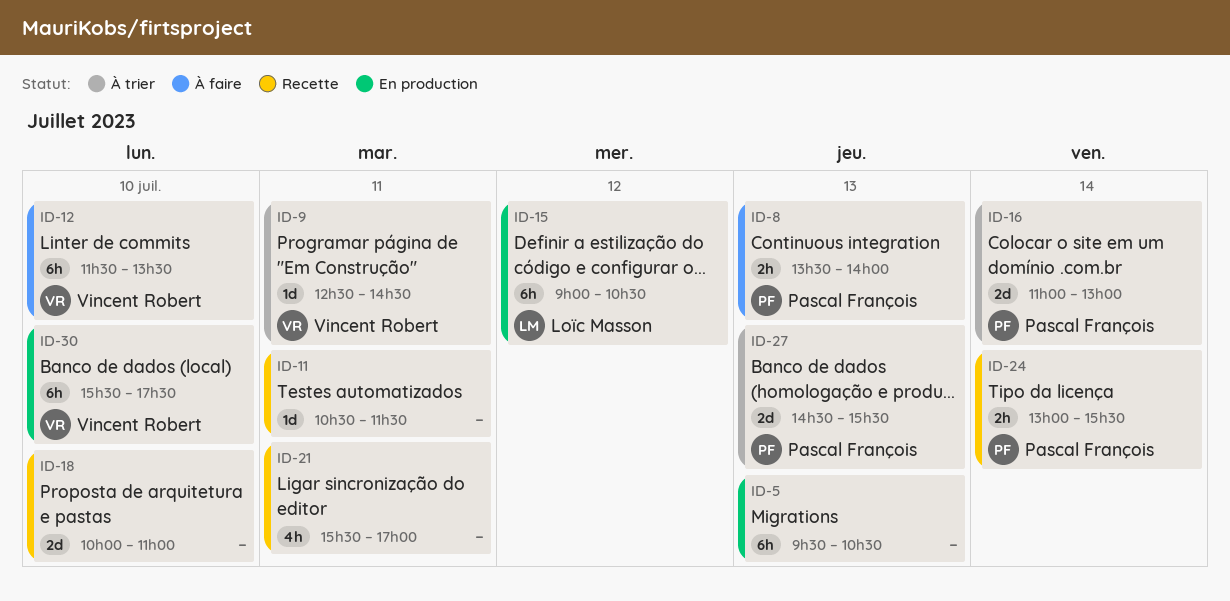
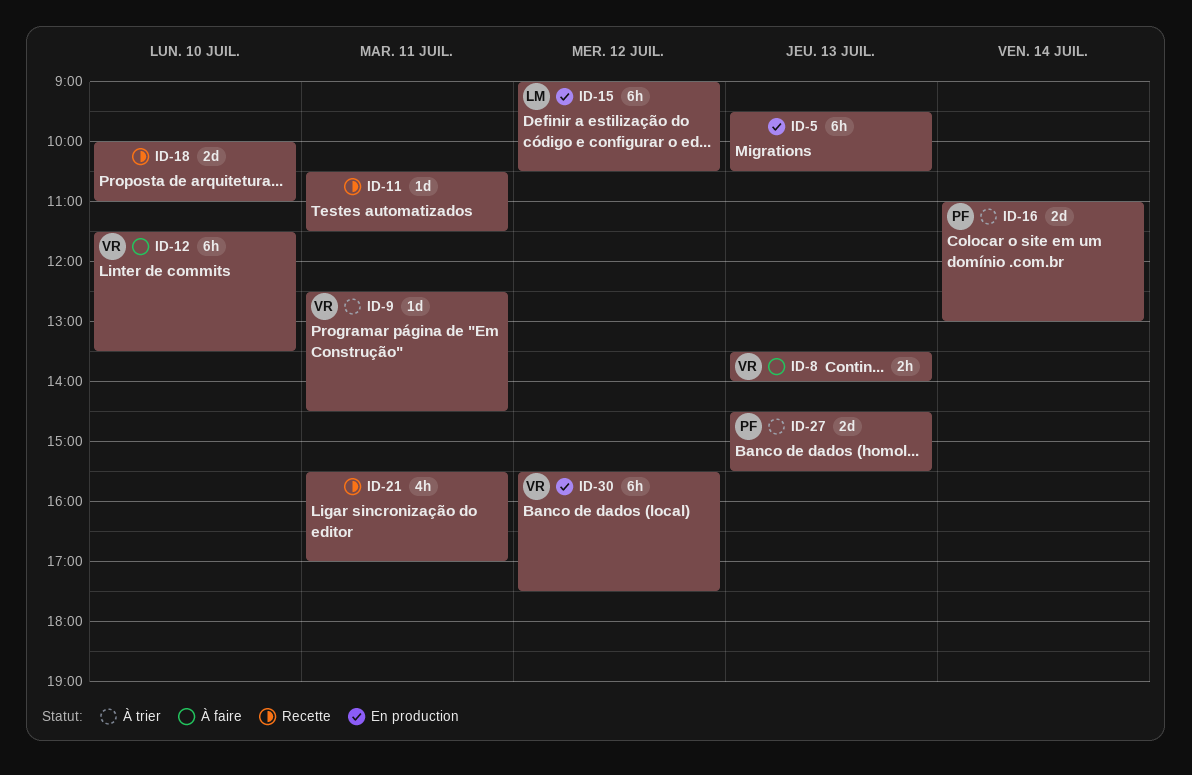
ID-8, owner: Pascal François -> Vincent Robert
ID-24: present -> none
ID-30, day: Jul 10 -> Jul 12

